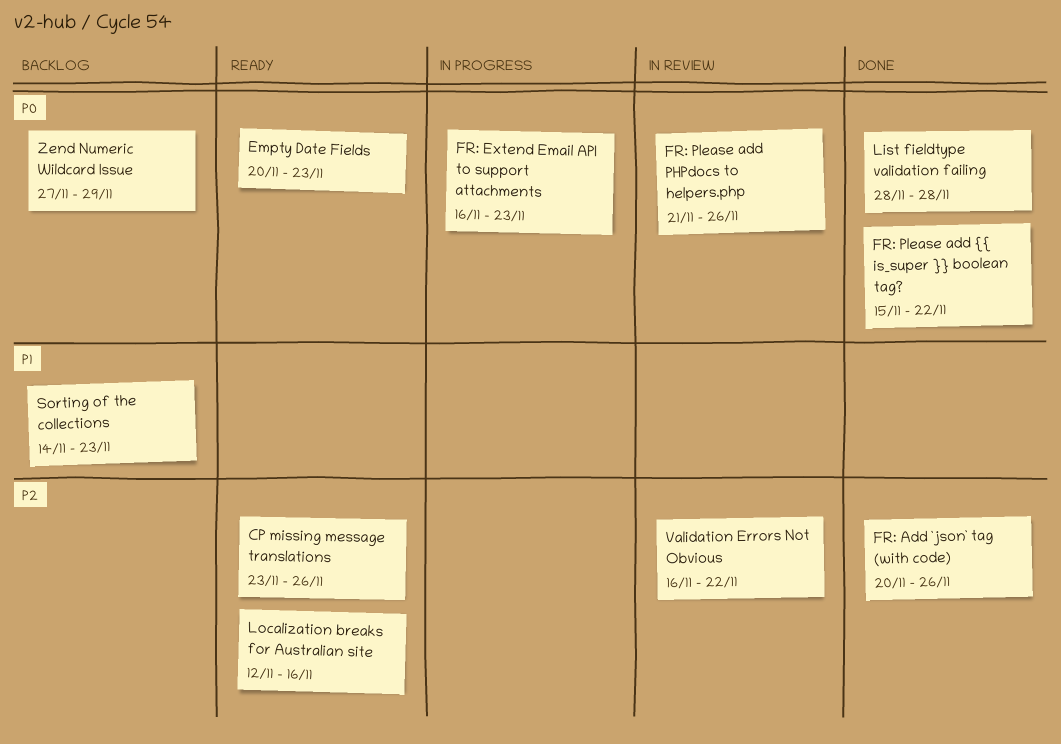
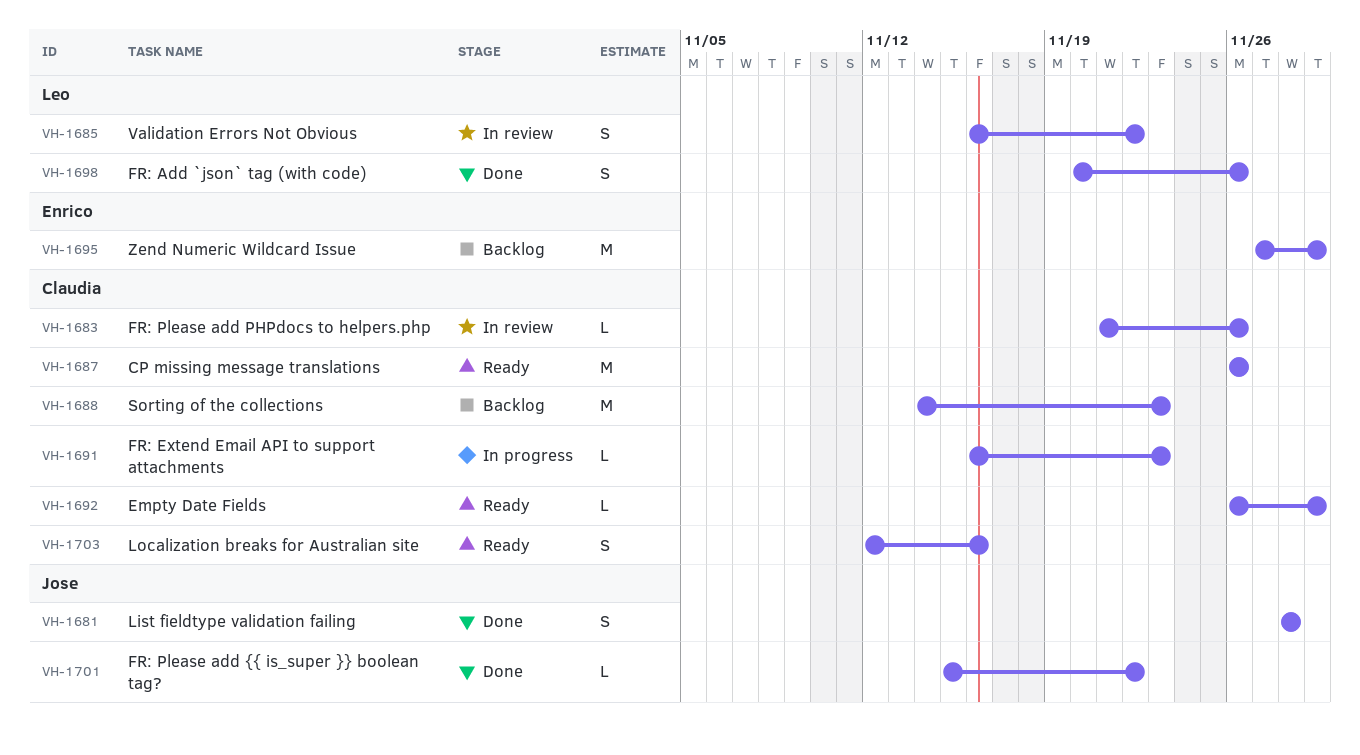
CP missing message translations, start: Nov 23 -> Nov 26
Empty Date Fields, start: Nov 20 -> Nov 26
Empty Date Fields, due: Nov 23 -> Nov 29

